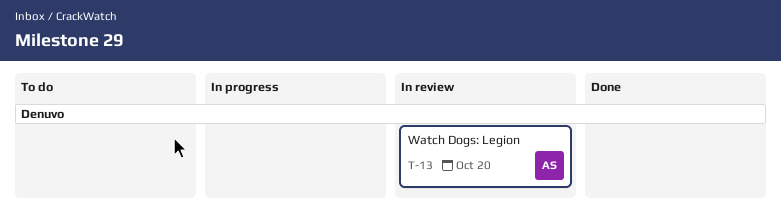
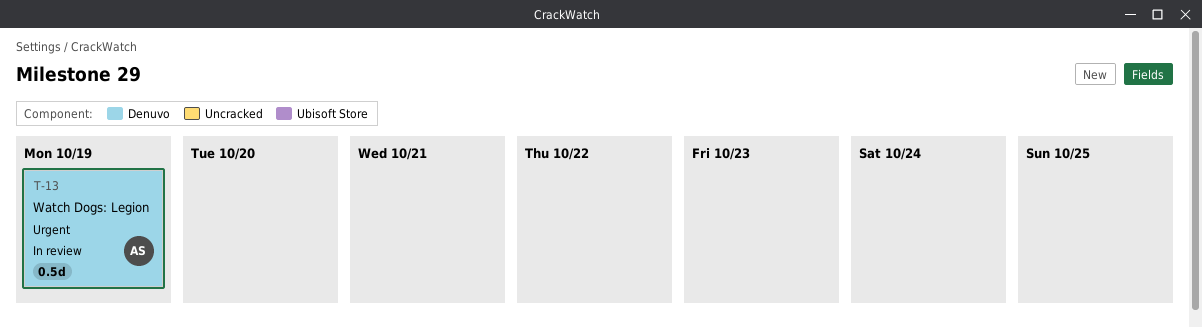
T-13, due: Oct 20 -> Oct 19

